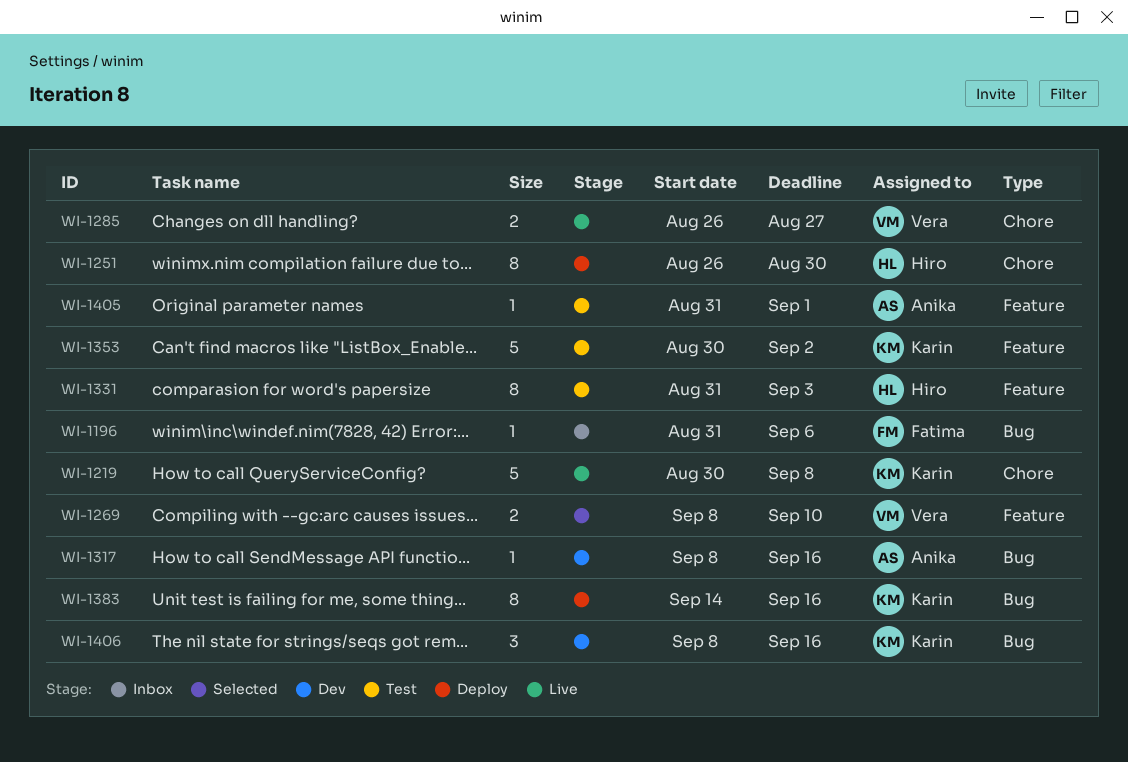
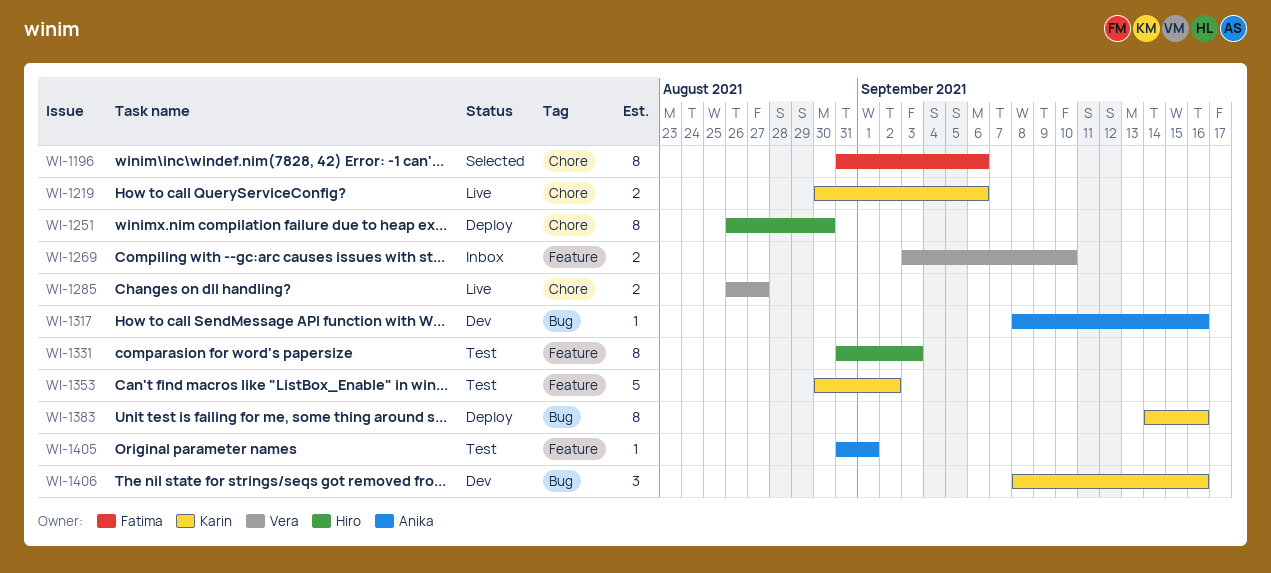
WI-1196, status: Inbox -> Selected
WI-1196, label: Bug -> Chore
WI-1196, estimate: 1 -> 8
WI-1219, estimate: 5 -> 2
WI-1219, due: Sep 8 -> Sep 6
WI-1269, status: Selected -> Inbox
WI-1269, start: Sep 8 -> Sep 3

